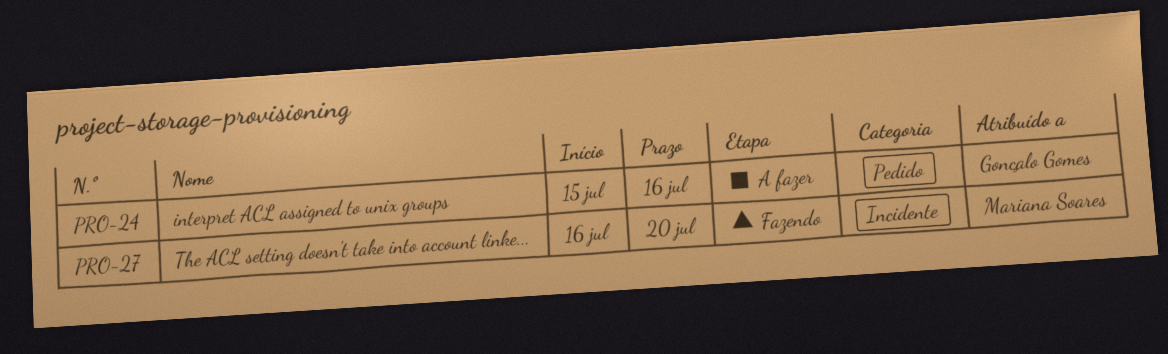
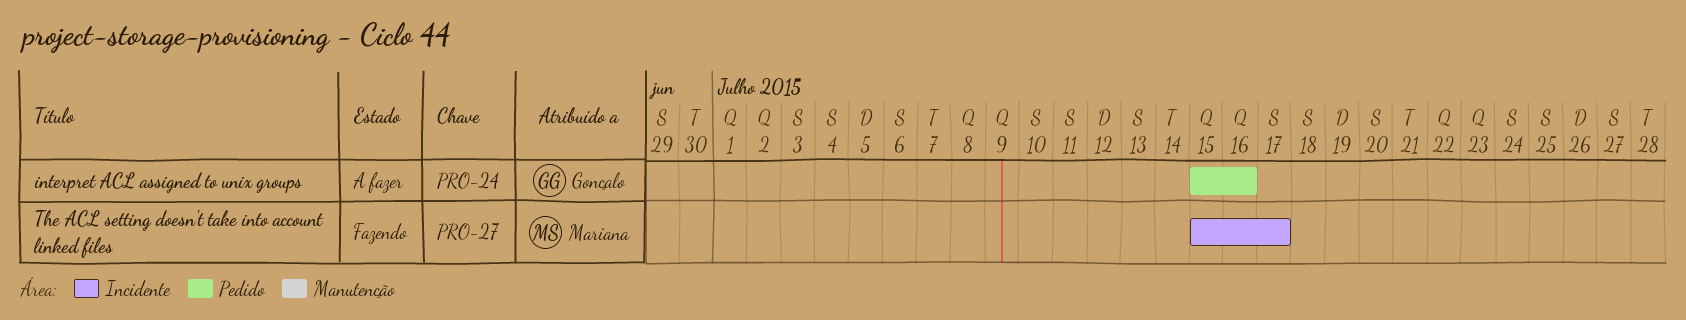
PRO-27, start: Jul 16 -> Jul 15
PRO-27, due: Jul 20 -> Jul 17

